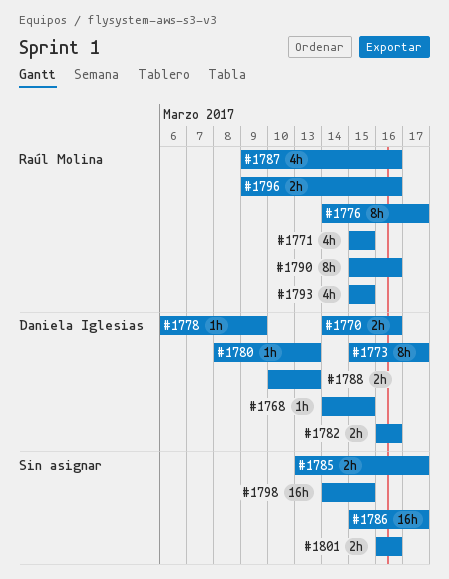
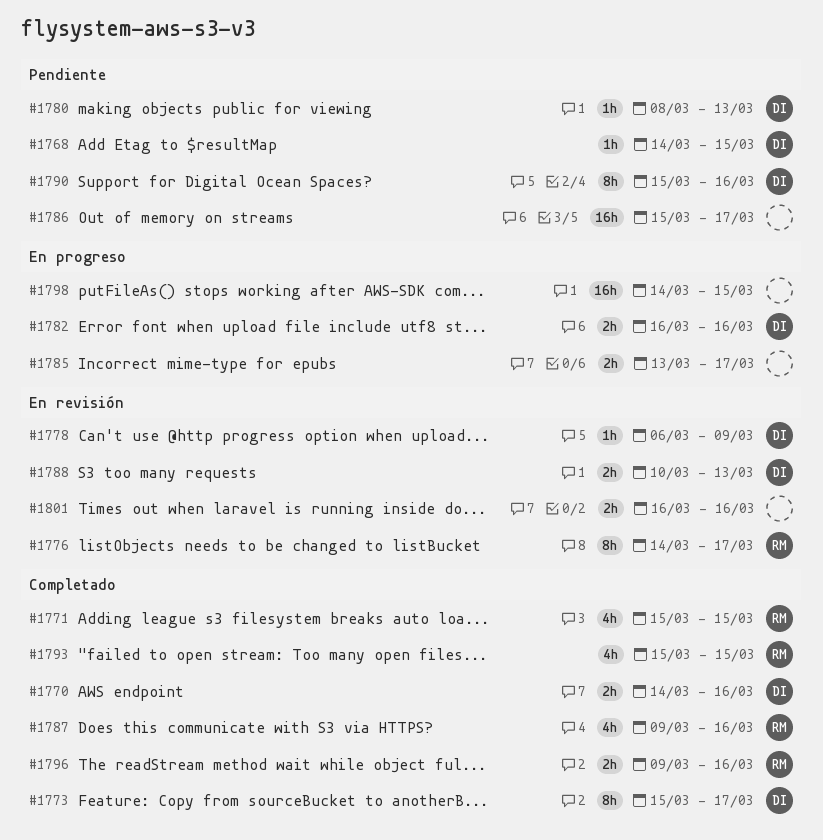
#1790, owner: Raúl Molina -> Daniela Iglesias

